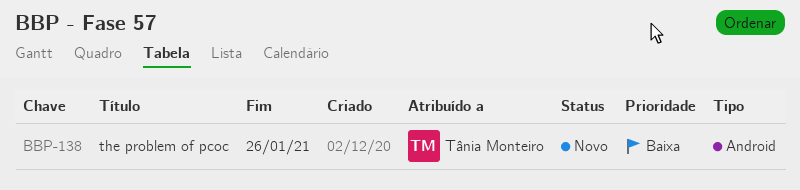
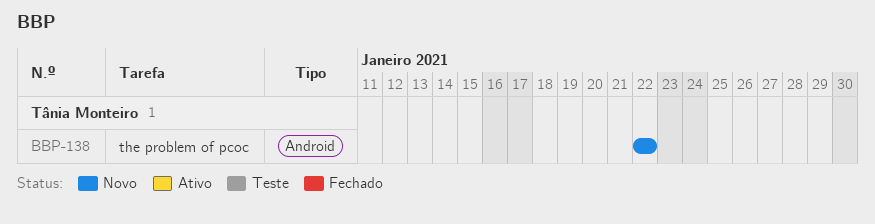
BBP-138, due: Jan 26 -> Jan 22

